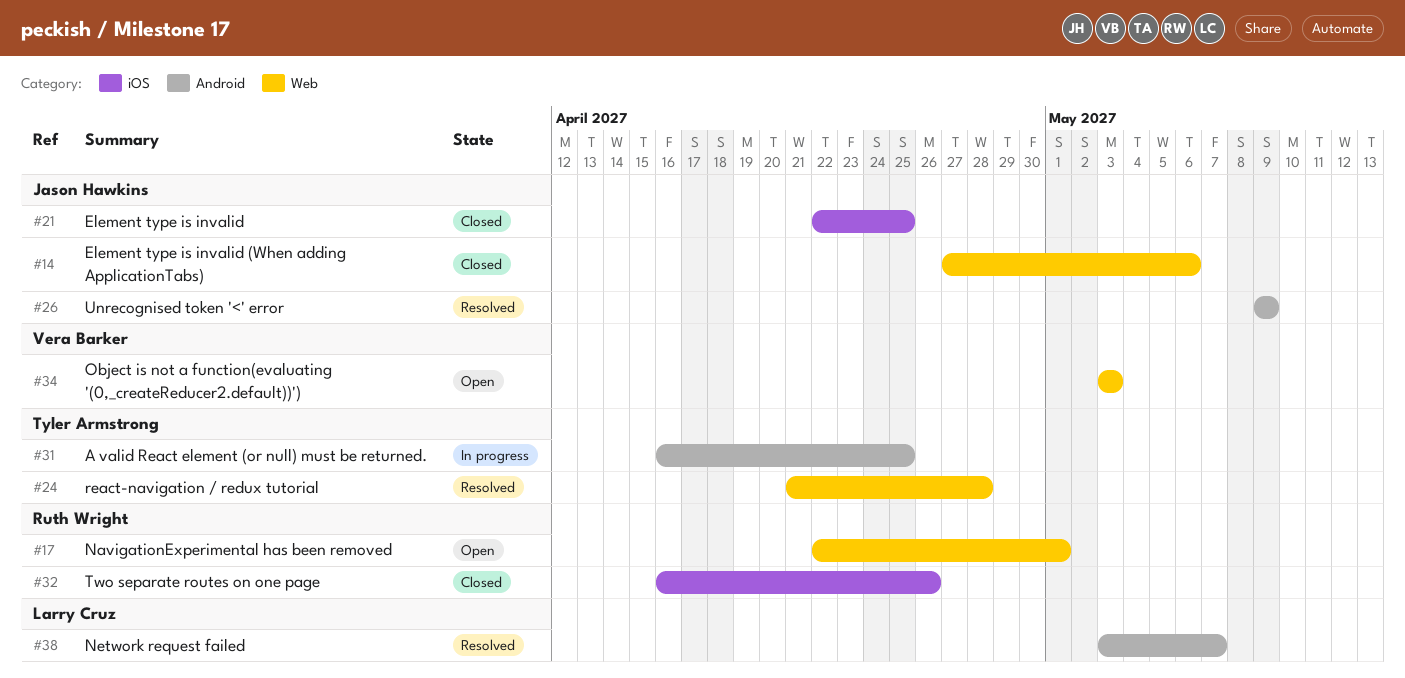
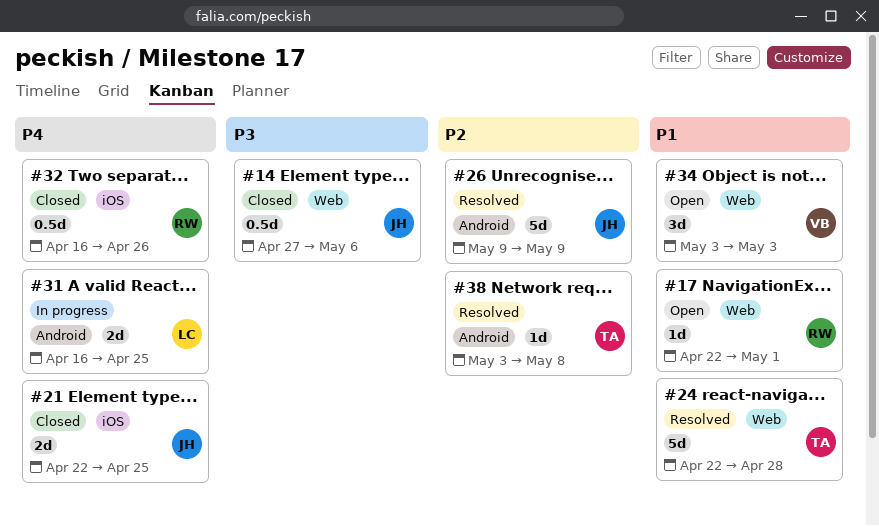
#24, start: Apr 21 -> Apr 22
#31, owner: Tyler Armstrong -> Larry Cruz
#38, owner: Larry Cruz -> Tyler Armstrong
#38, due: May 7 -> May 8

